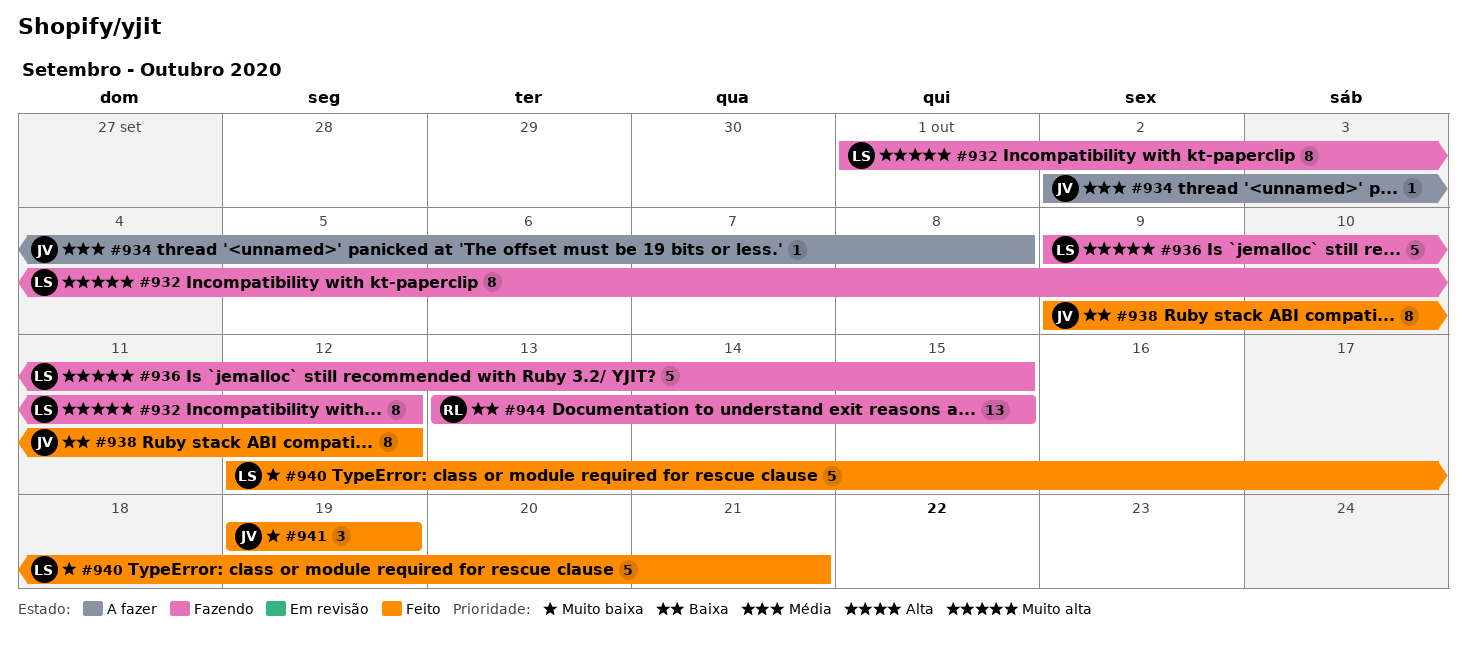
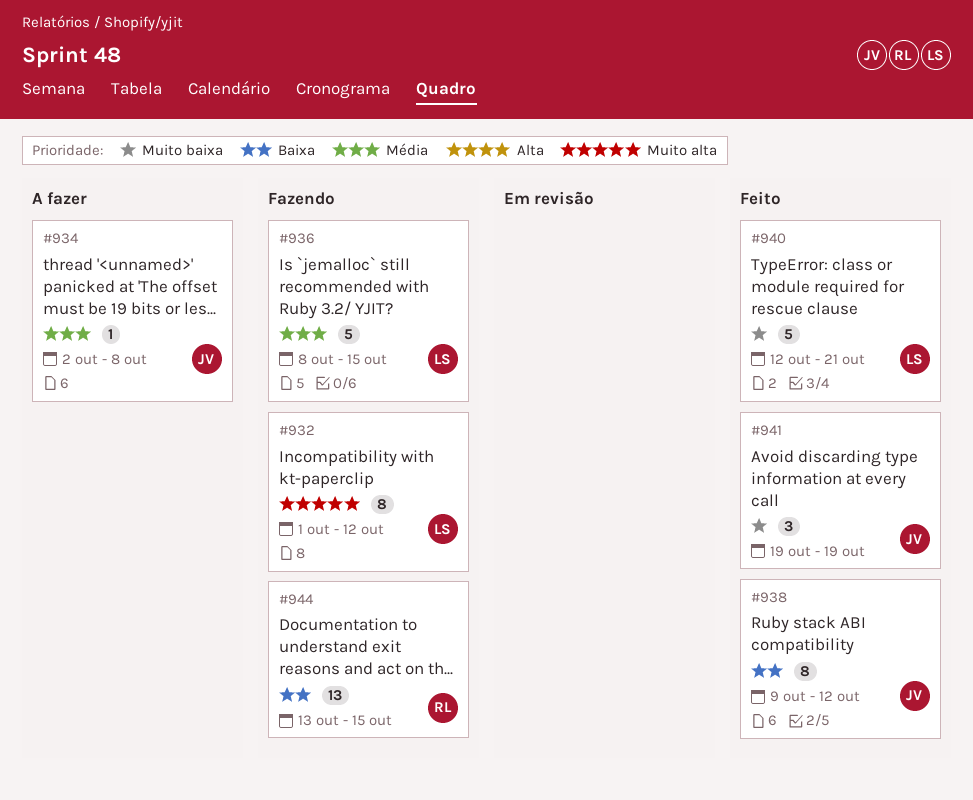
#936, priority: Muito alta -> Média
#936, start: Oct 9 -> Oct 8

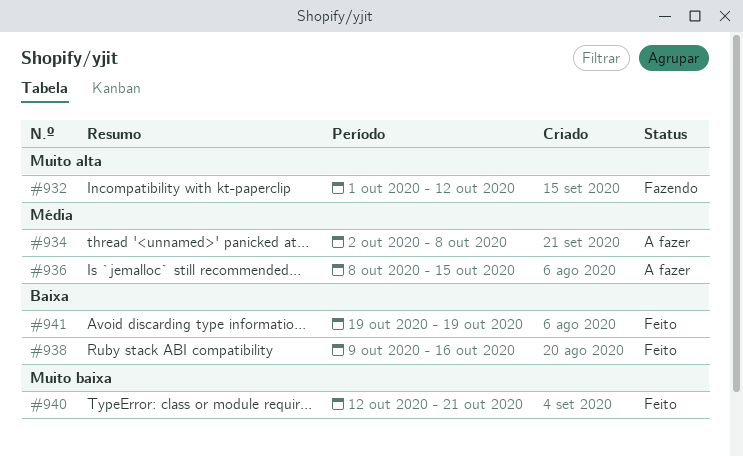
#936, status: Fazendo -> A fazer
#938, due: Oct 12 -> Oct 16
#941, priority: Muito baixa -> Baixa
#944: present -> none

